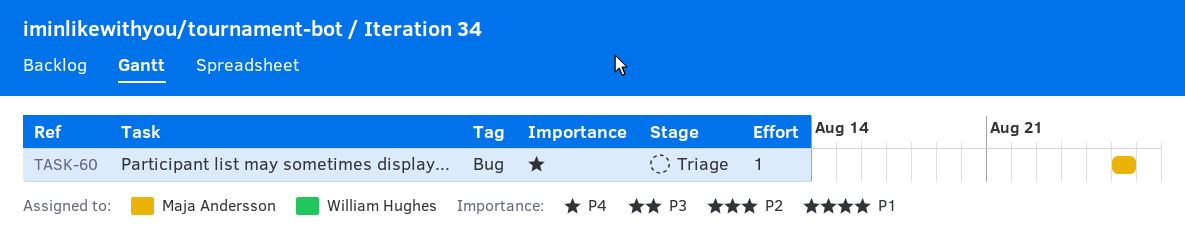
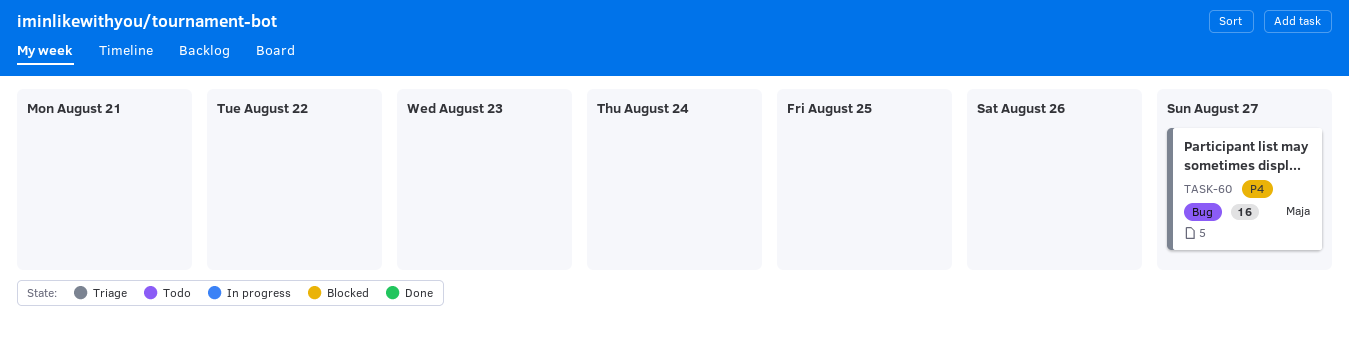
TASK-60, estimate: 1 -> 16
TASK-60, due: Aug 26 -> Aug 27

